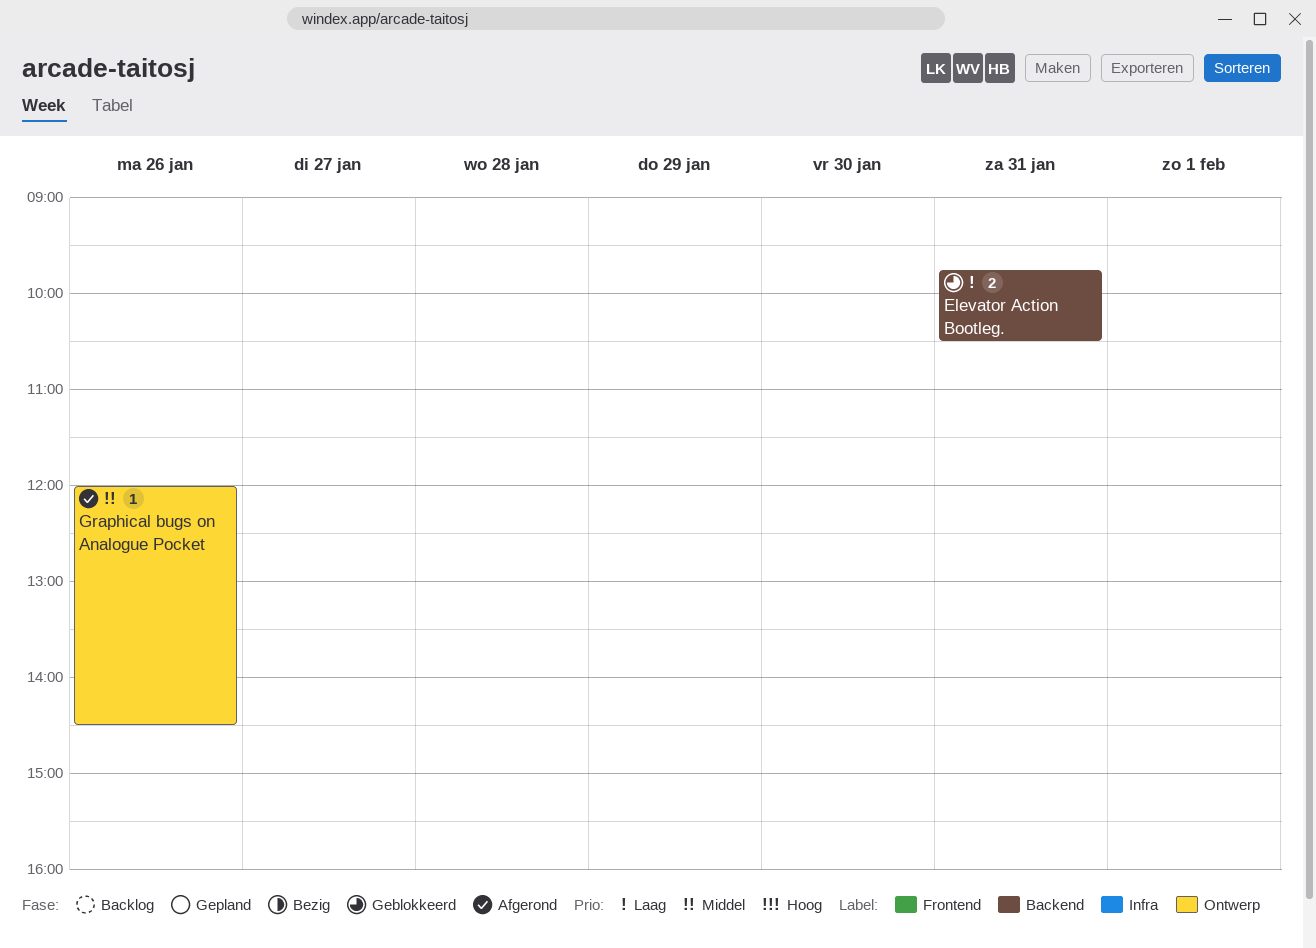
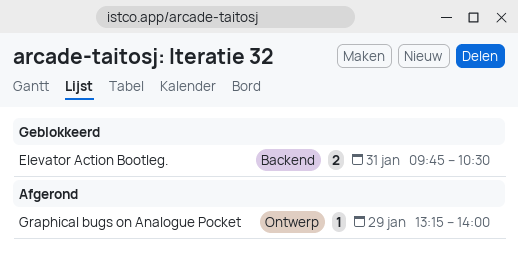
Graphical bugs on Analogue Pocket, day: Jan 26 -> Jan 29
Graphical bugs on Analogue Pocket, begins: 12:00 -> 13:15
Graphical bugs on Analogue Pocket, ends: 14:30 -> 14:00

